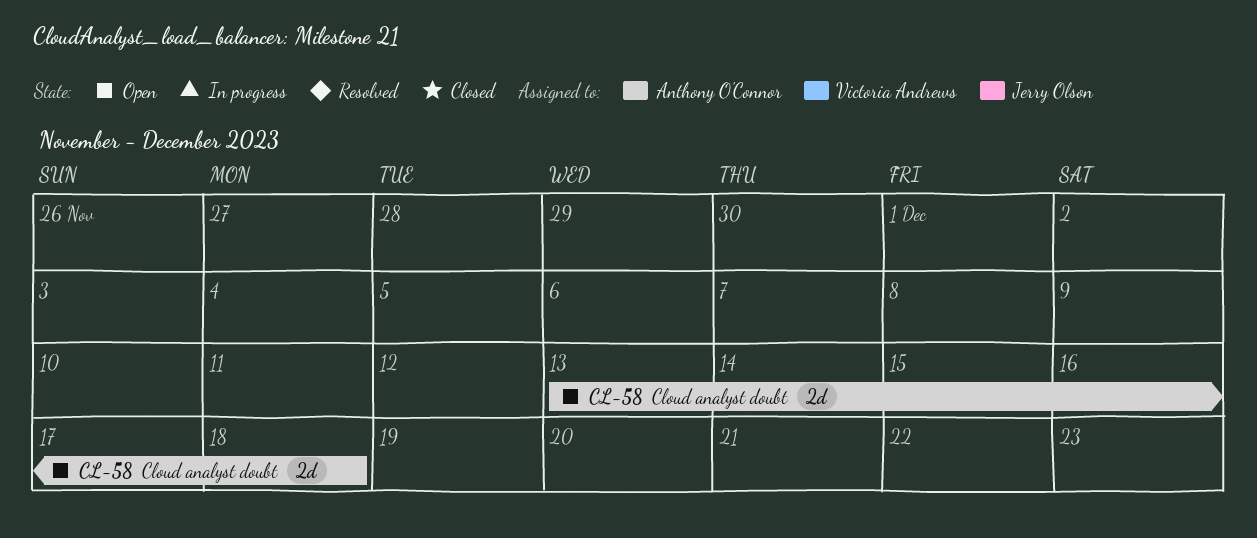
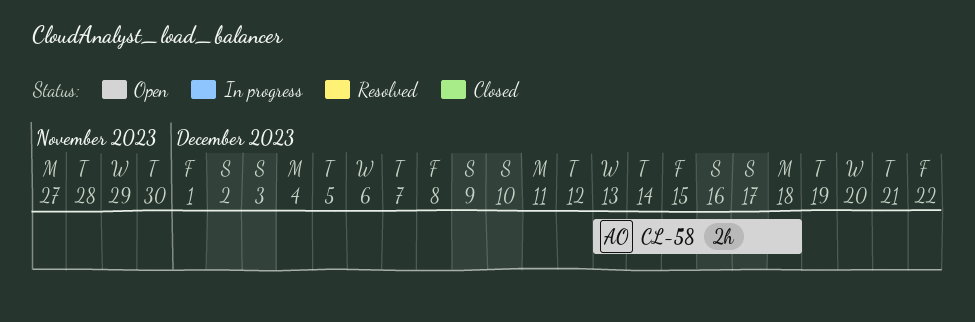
CL-58, estimate: 2d -> 2h

